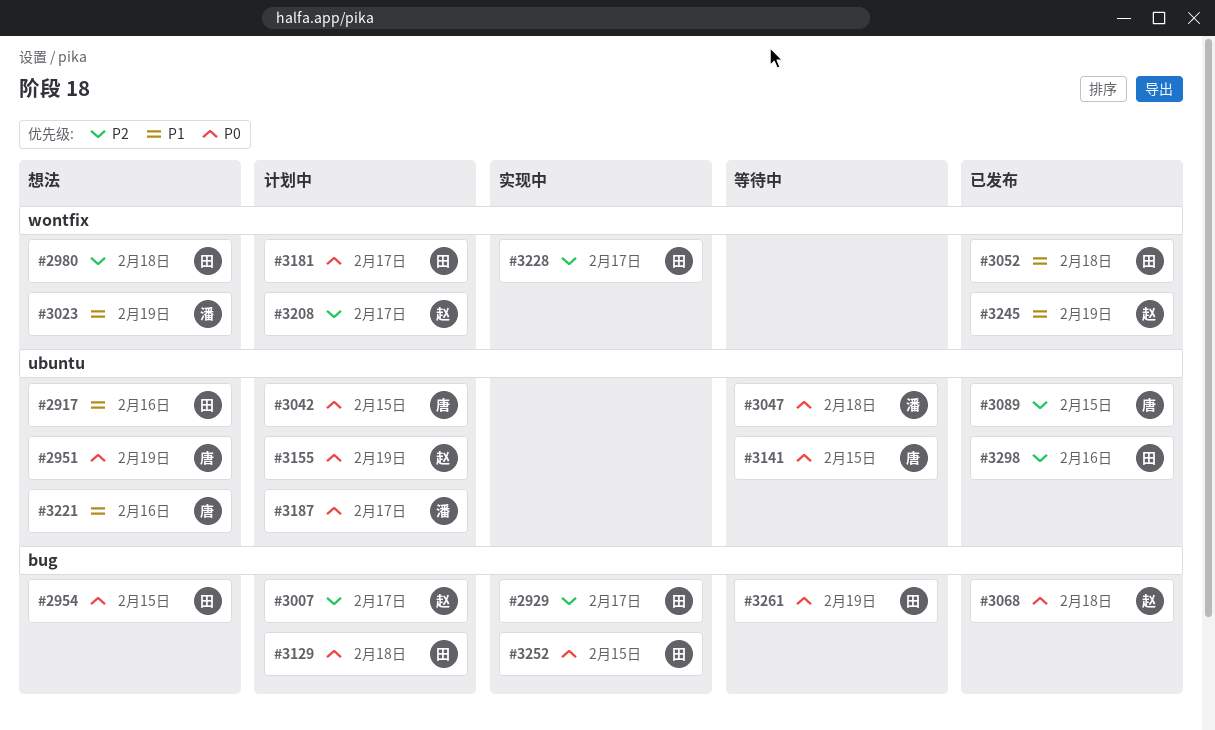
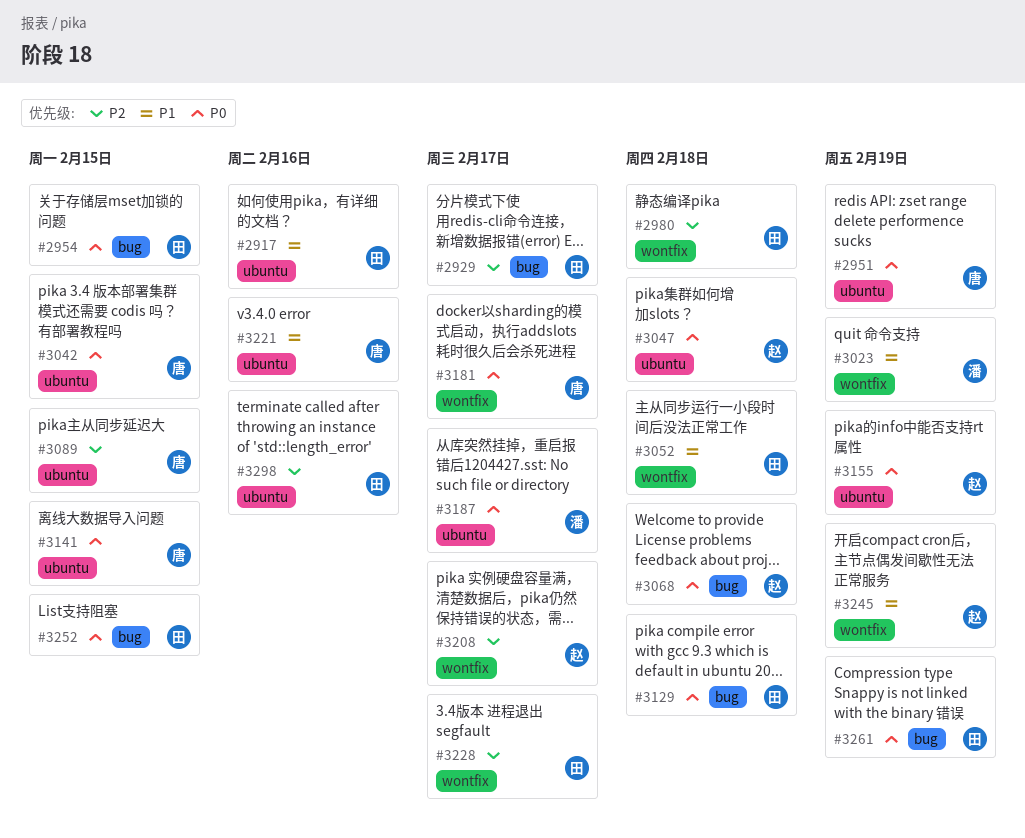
#3007: present -> none
#3047, owner: 潘 -> 赵
#3181, owner: 田 -> 唐

